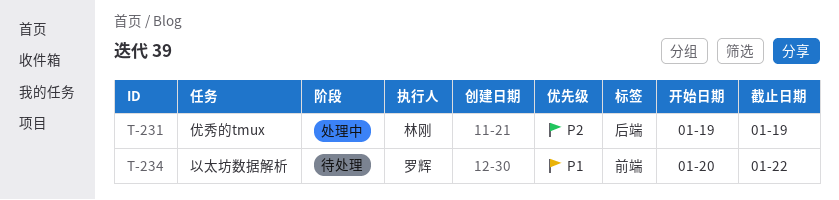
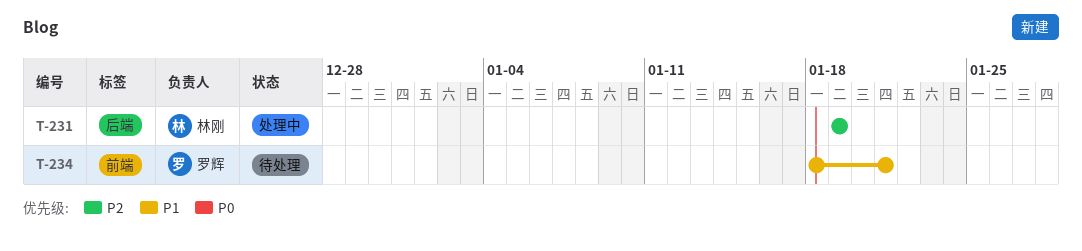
T-234, start: Jan 20 -> Jan 18
T-234, due: Jan 22 -> Jan 21

